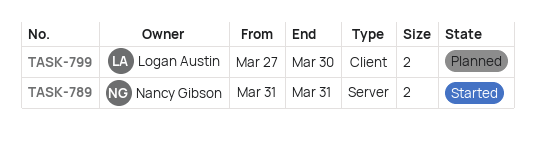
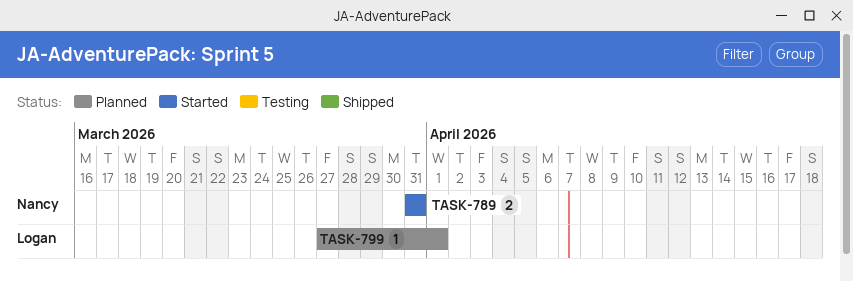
TASK-799, estimate: 2 -> 1
TASK-799, due: Mar 30 -> Apr 1

